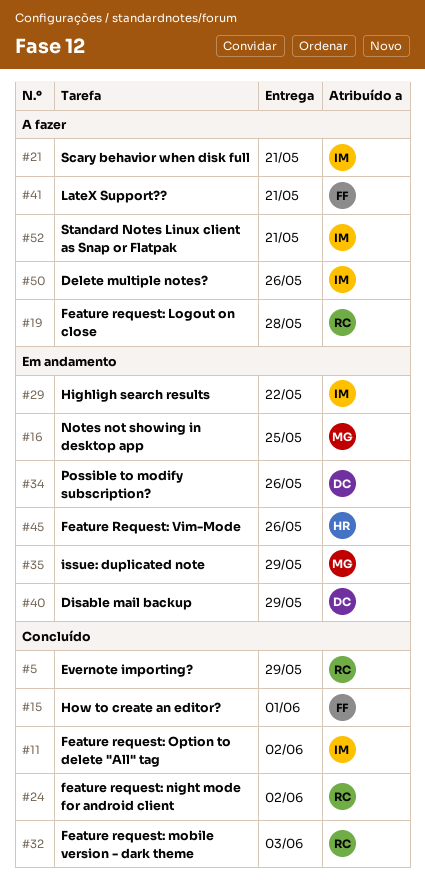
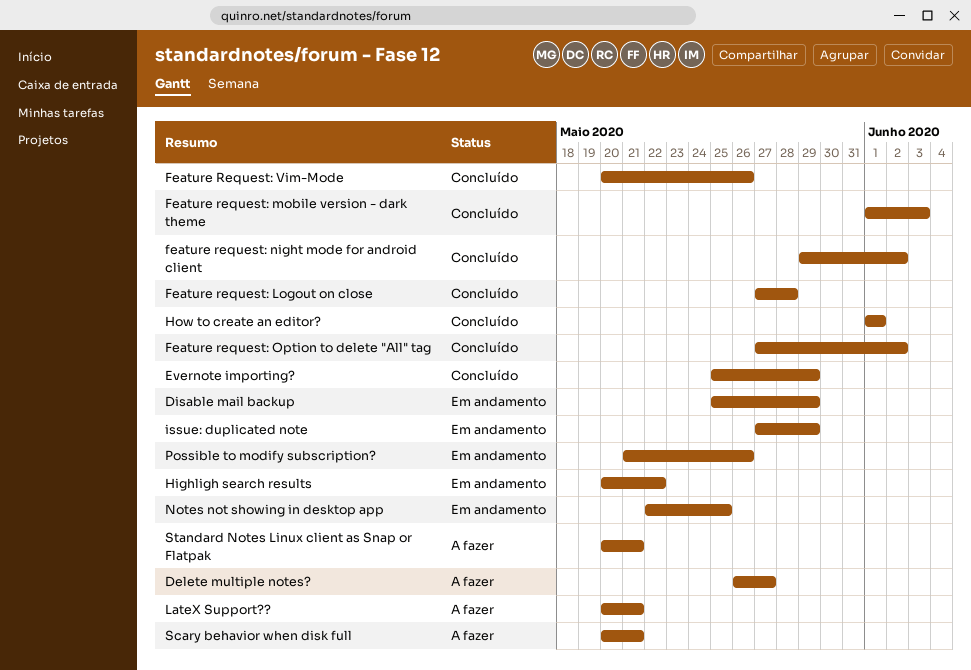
Delete multiple notes?, due: May 26 -> May 27
Feature request: Logout on close, status: A fazer -> Concluído
Feature Request: Vim-Mode, status: Em andamento -> Concluído

